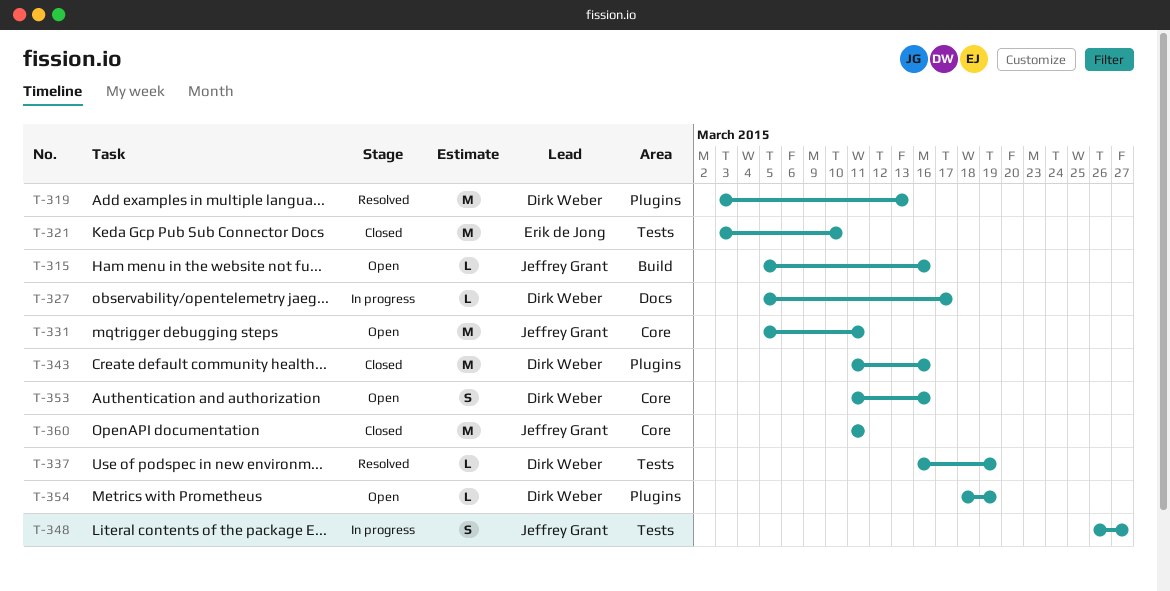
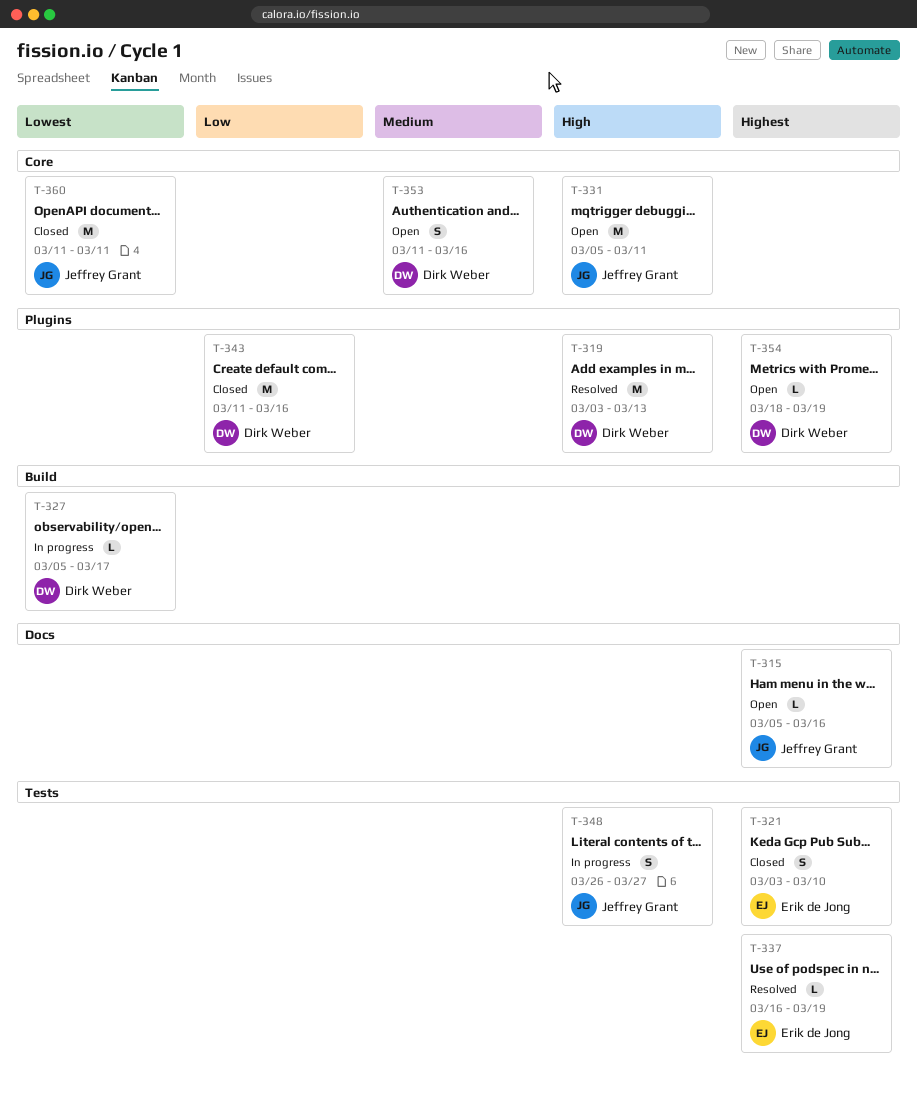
T-315, label: Build -> Docs
T-321, estimate: M -> S
T-327, label: Docs -> Build
T-337, owner: Dirk Weber -> Erik de Jong

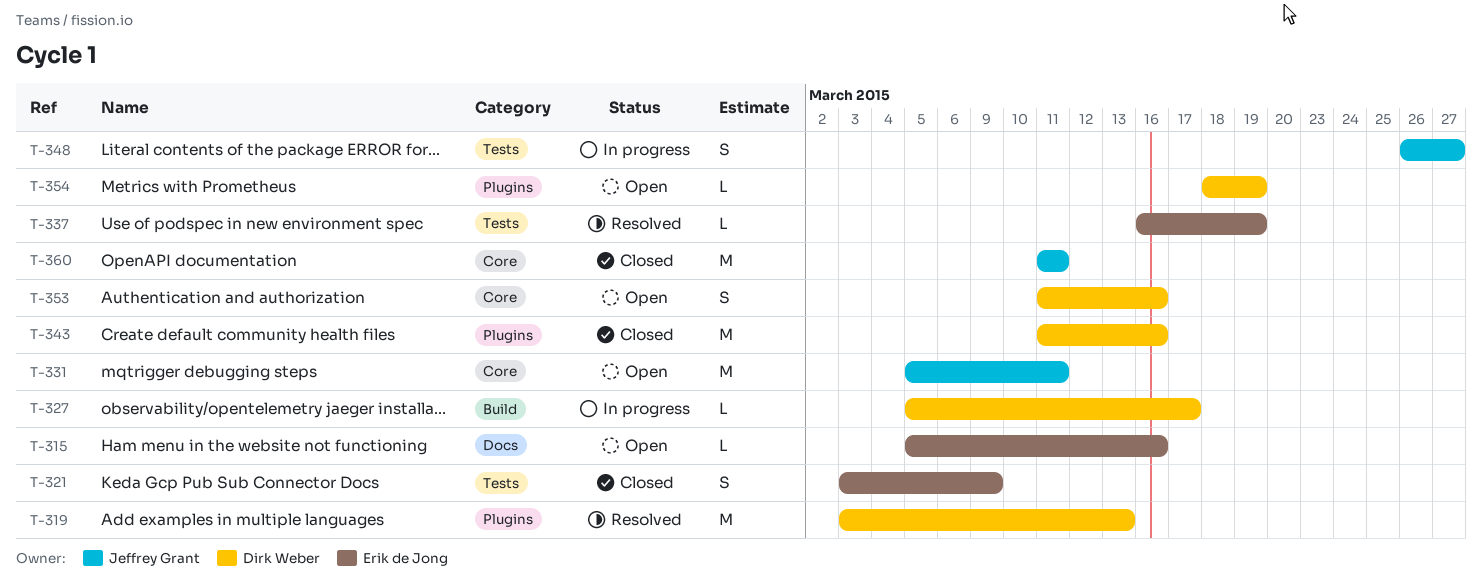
T-315, owner: Jeffrey Grant -> Erik de Jong
T-321, due: Mar 10 -> Mar 9

